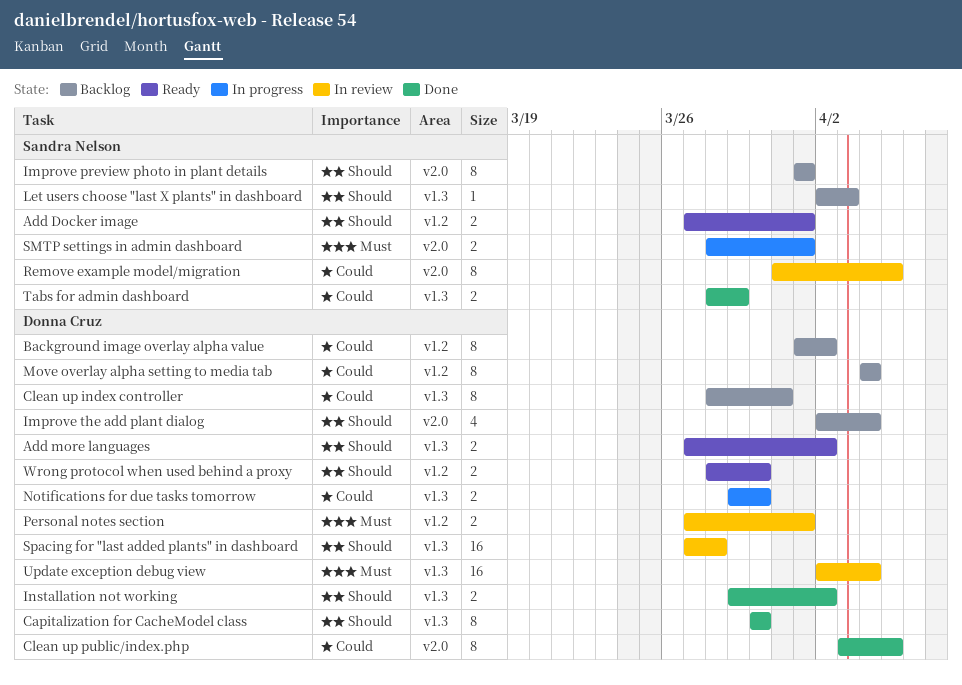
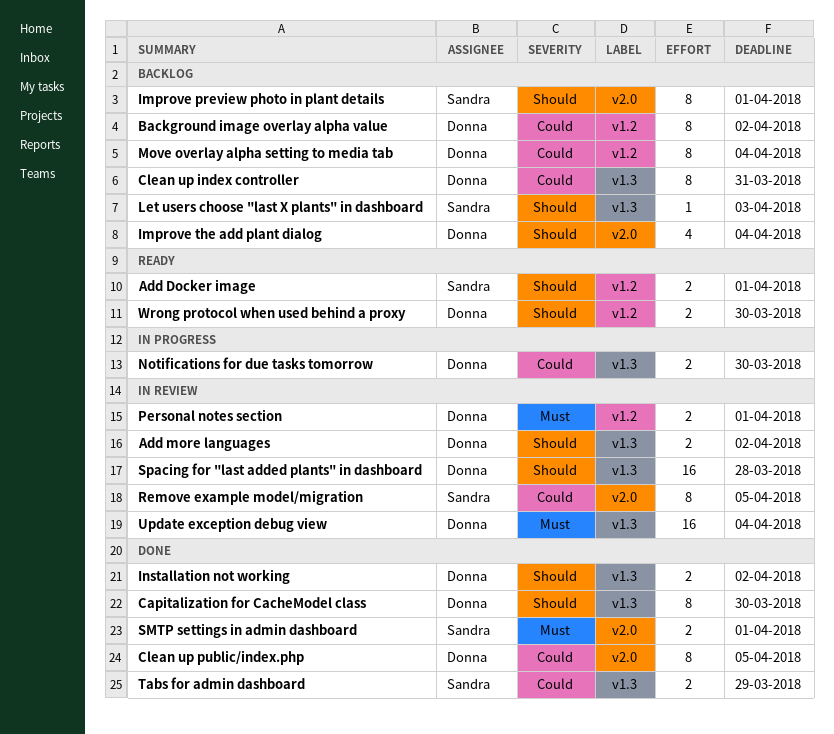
Add more languages, status: Ready -> In review
SMTP settings in admin dashboard, status: In progress -> Done

